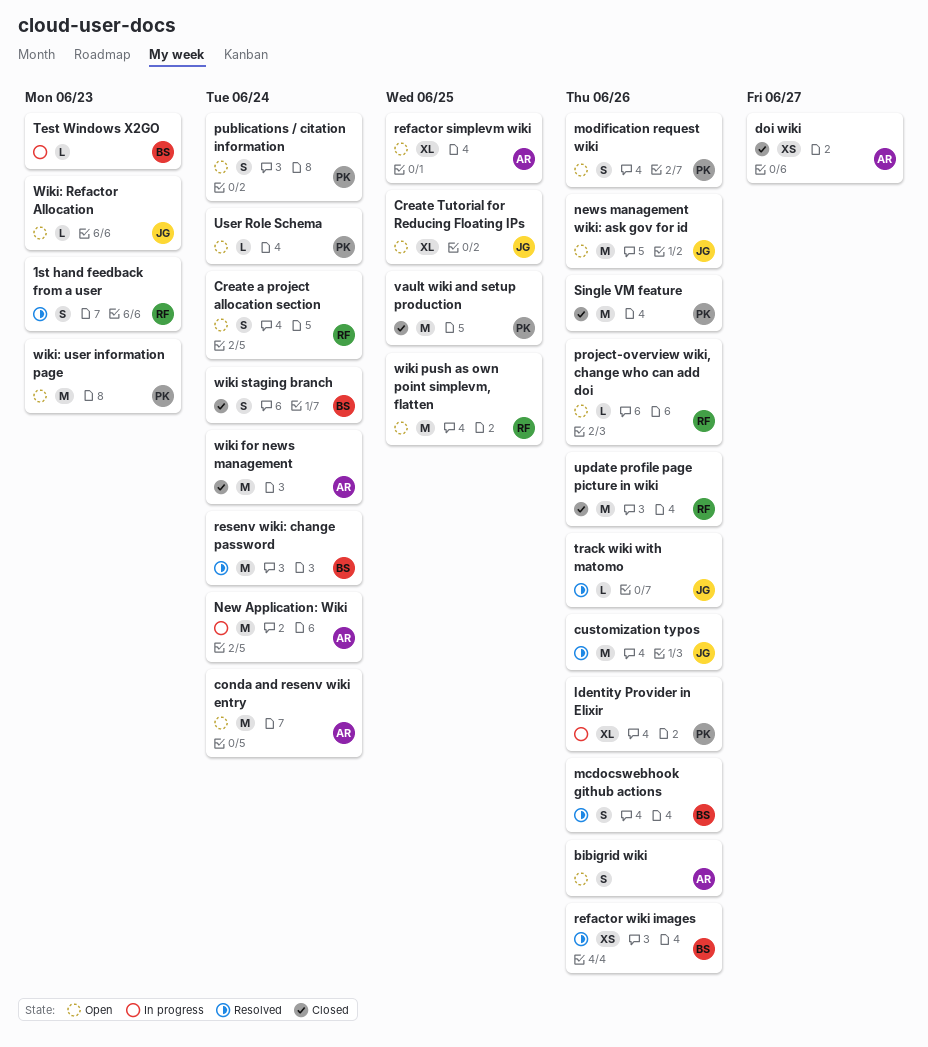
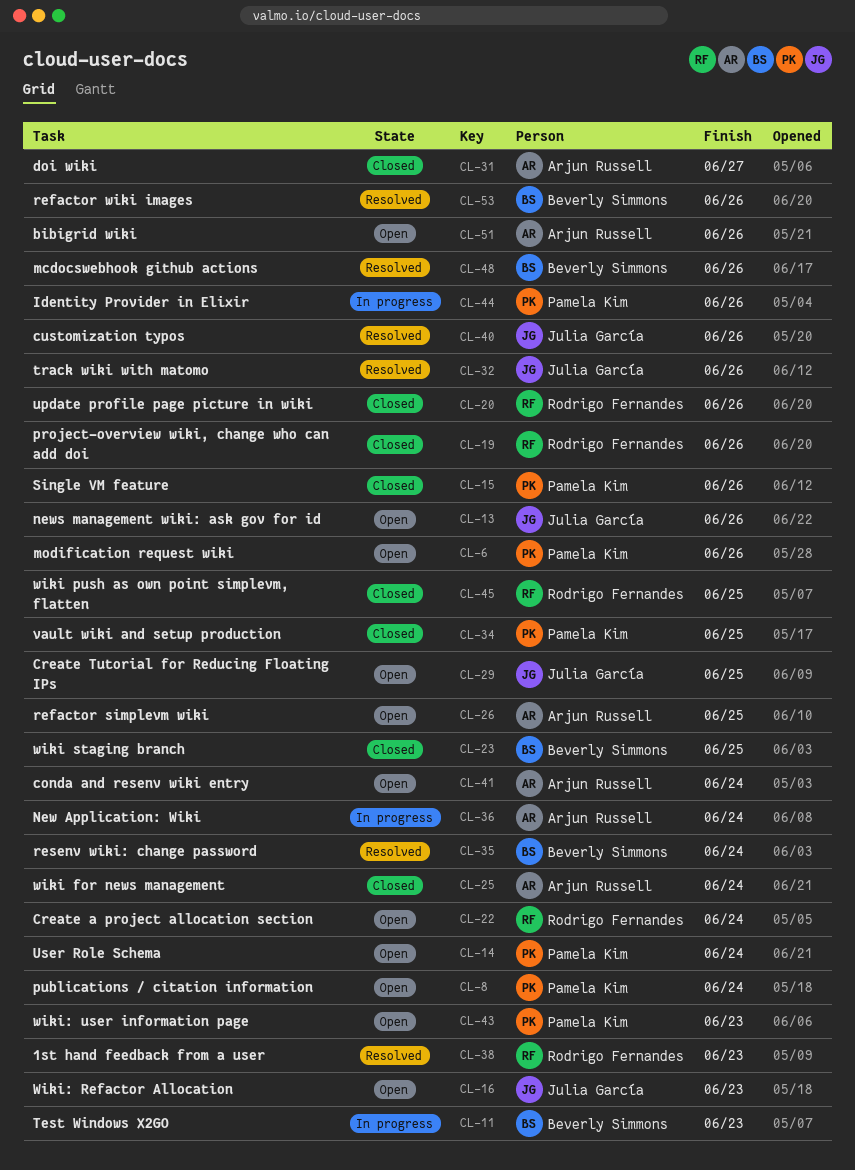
project-overview wiki, change who can add doi, status: Open -> Closed
wiki push as own point simplevm, flatten, status: Open -> Closed
wiki staging branch, due: Jun 24 -> Jun 25

